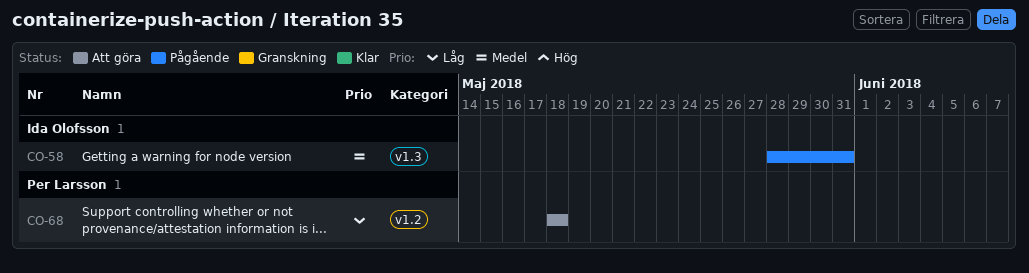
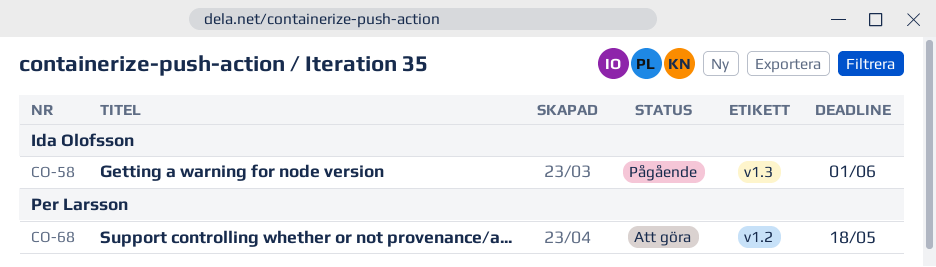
CO-58, due: May 31 -> Jun 1

